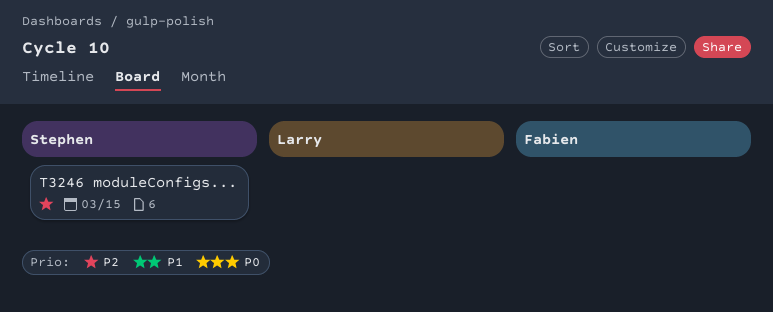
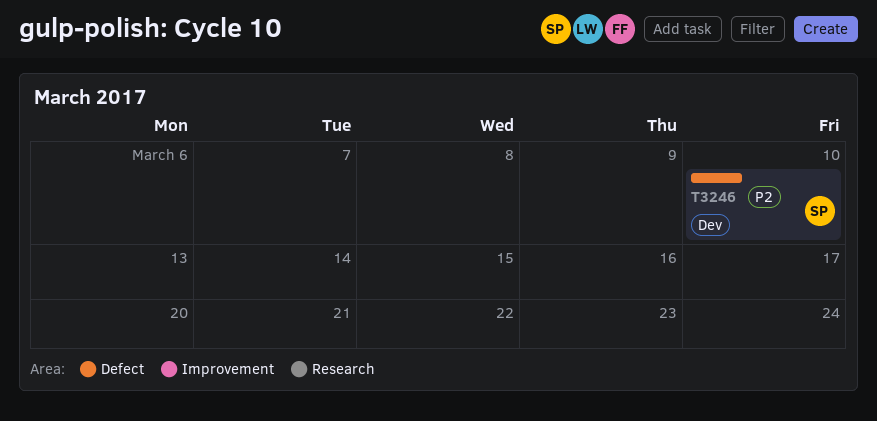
T3246, due: Mar 15 -> Mar 10

